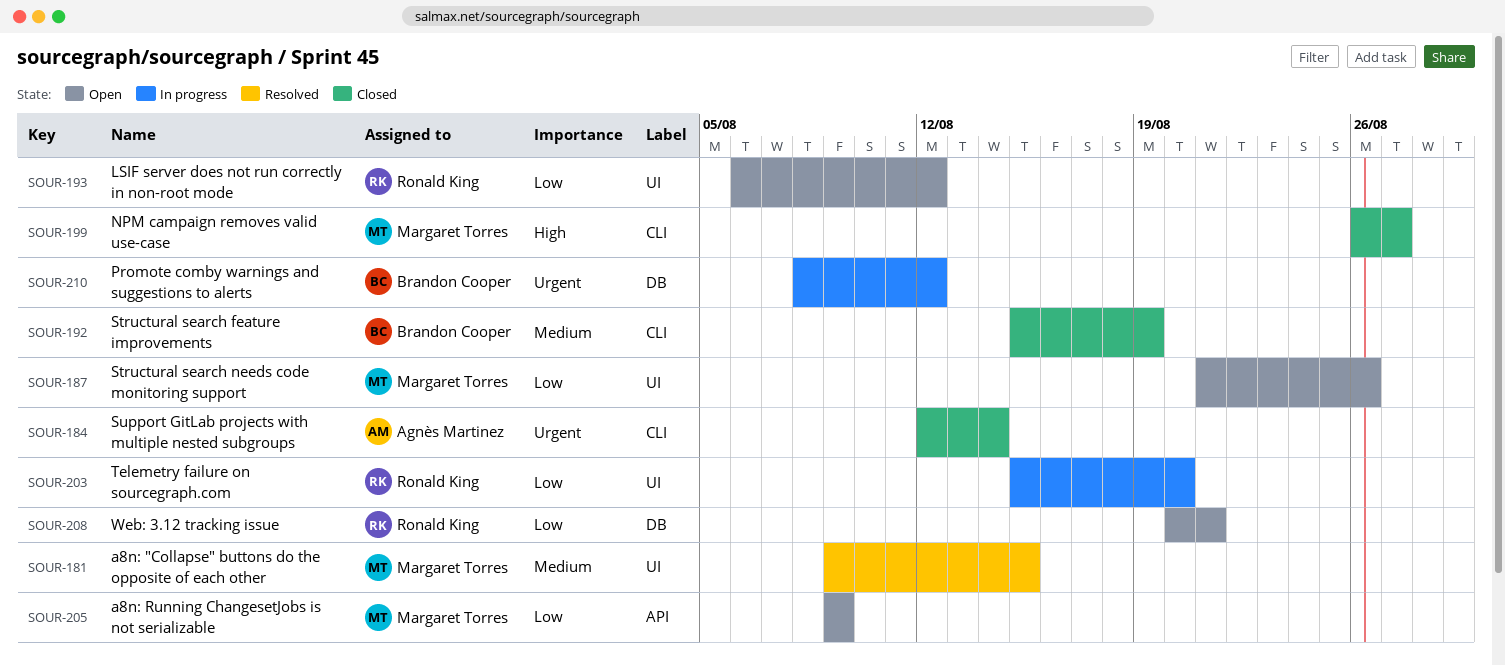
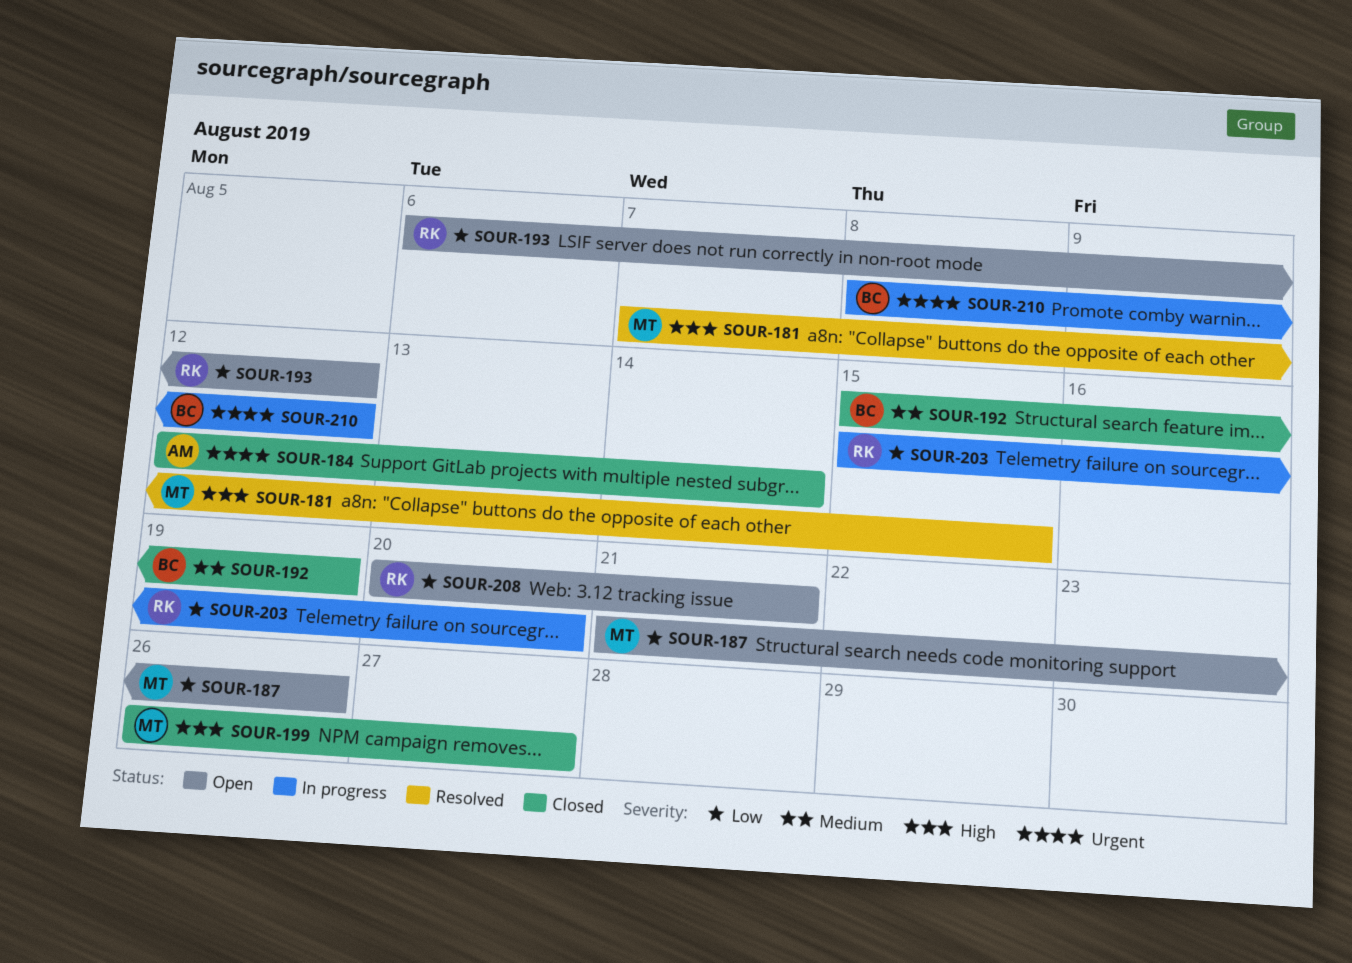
SOUR-181, priority: Medium -> High
SOUR-181, start: Aug 9 -> Aug 7
SOUR-205: present -> none

